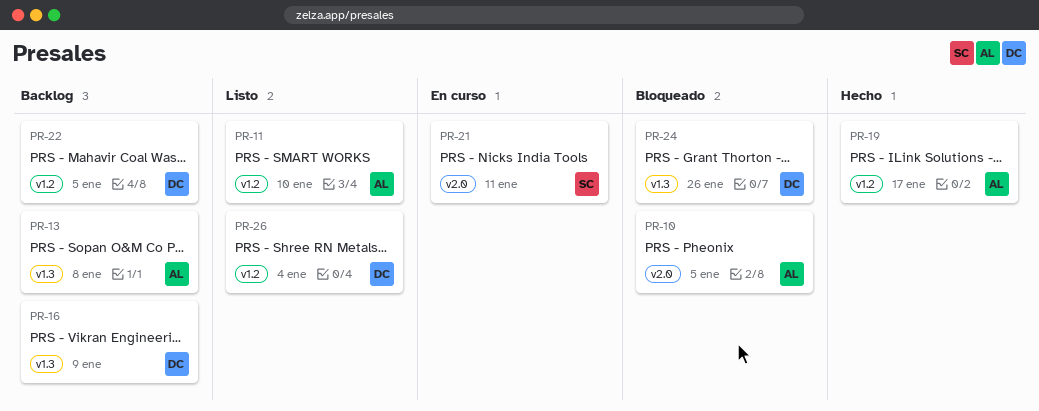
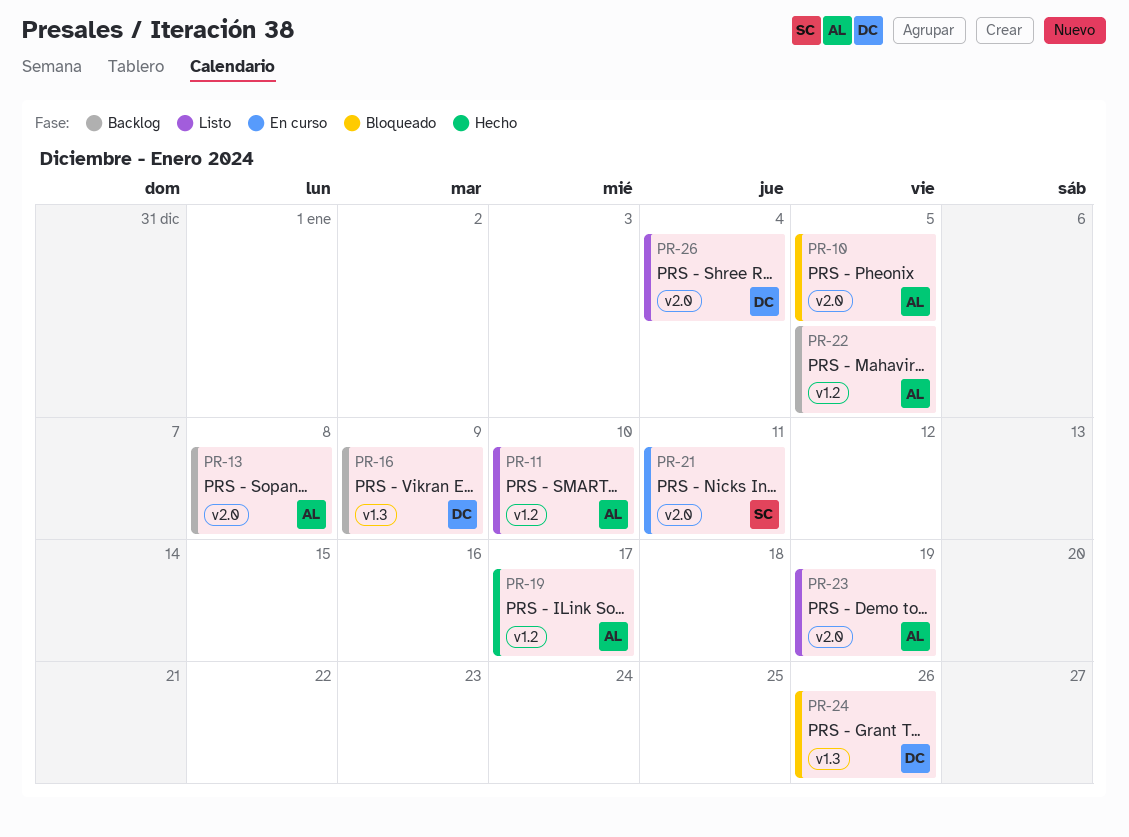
PR-13, label: v1.3 -> v2.0
PR-22, owner: DC -> AL
PR-23: none -> present
PR-26, label: v1.2 -> v2.0

